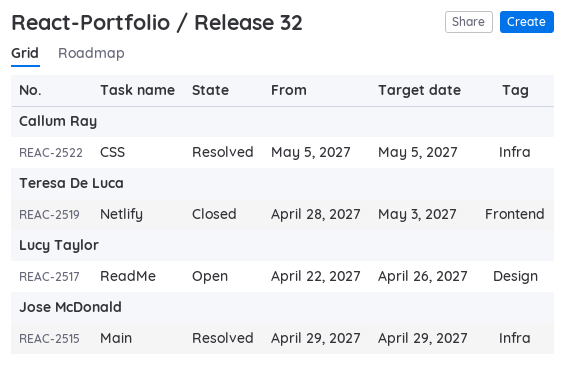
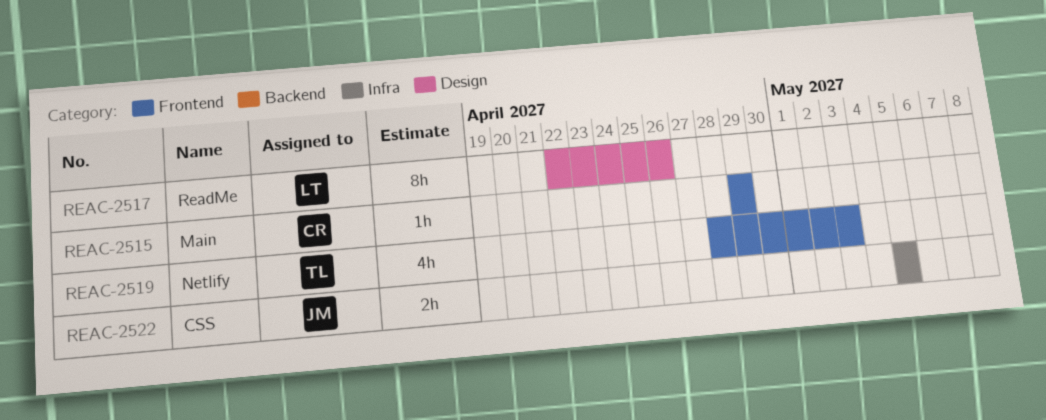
REAC-2515, owner: Jose McDonald -> Callum Ray
REAC-2515, label: Infra -> Frontend
REAC-2522, owner: Callum Ray -> Jose McDonald

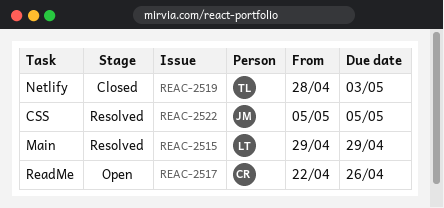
REAC-2515, owner: CR -> LT
REAC-2517, owner: LT -> CR

